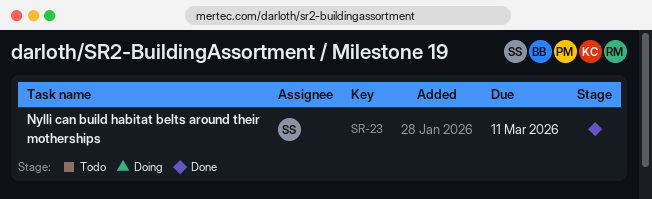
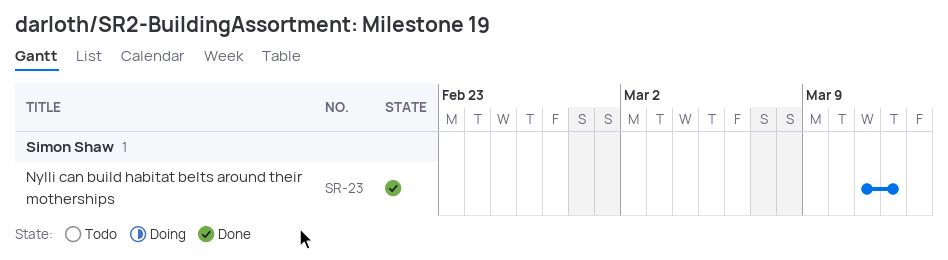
SR-23, due: Mar 11 -> Mar 12

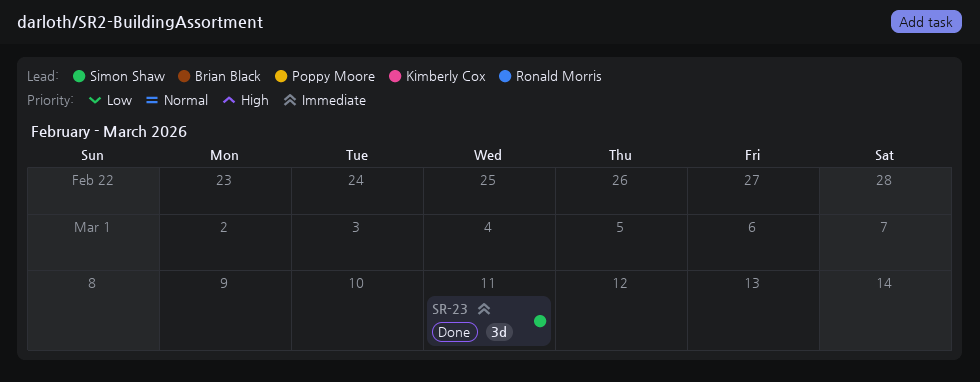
SR-23, due: Mar 12 -> Mar 11

